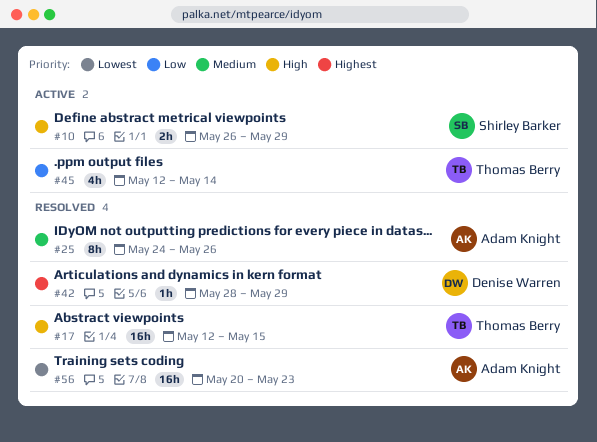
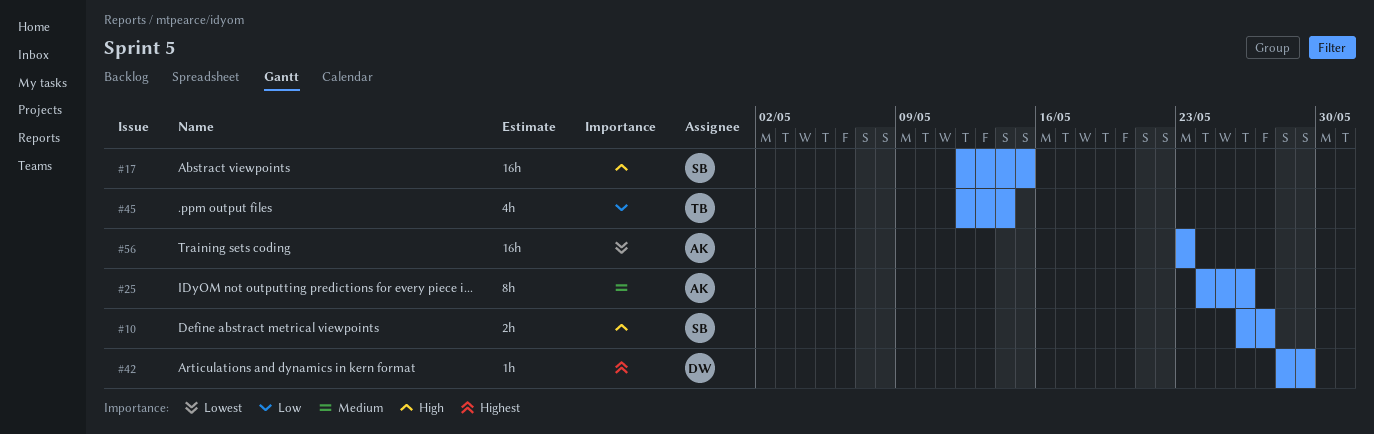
#10, due: May 29 -> May 27
#17, owner: Thomas Berry -> Shirley Barker
#56, start: May 20 -> May 23

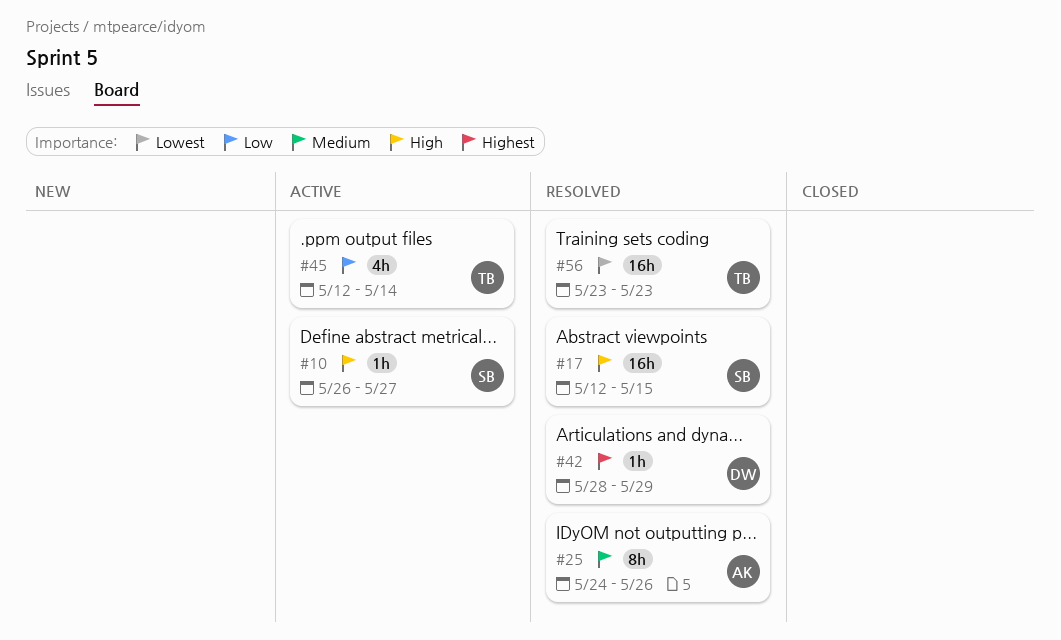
#10, estimate: 2h -> 1h
#56, owner: AK -> TB

